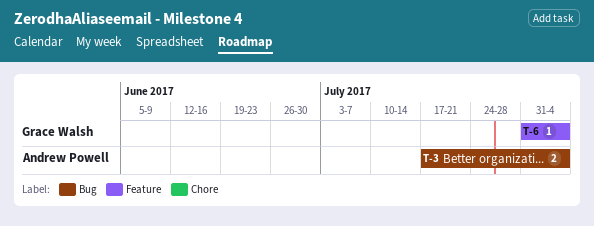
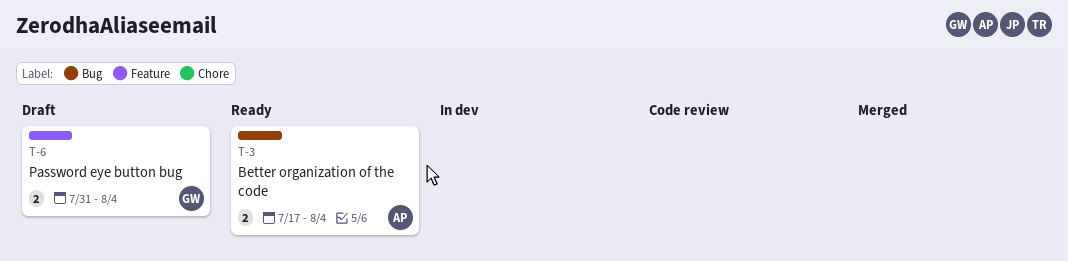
T-6, estimate: 1 -> 2

